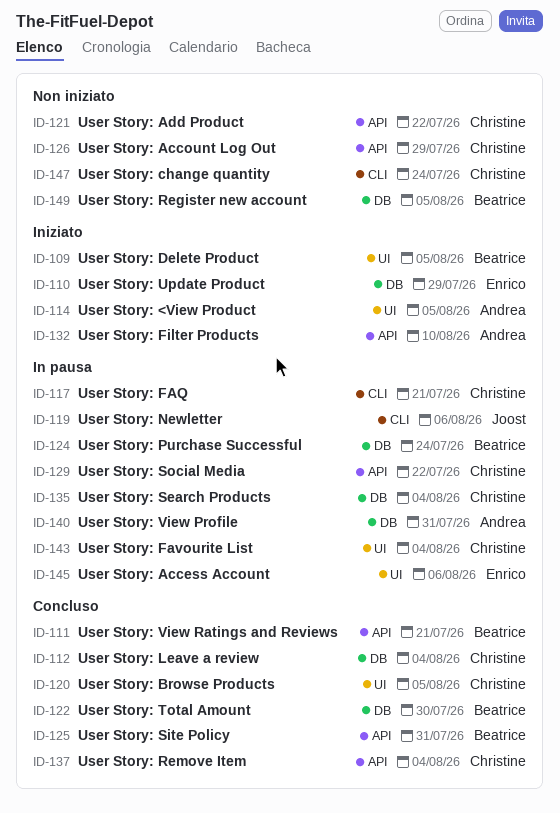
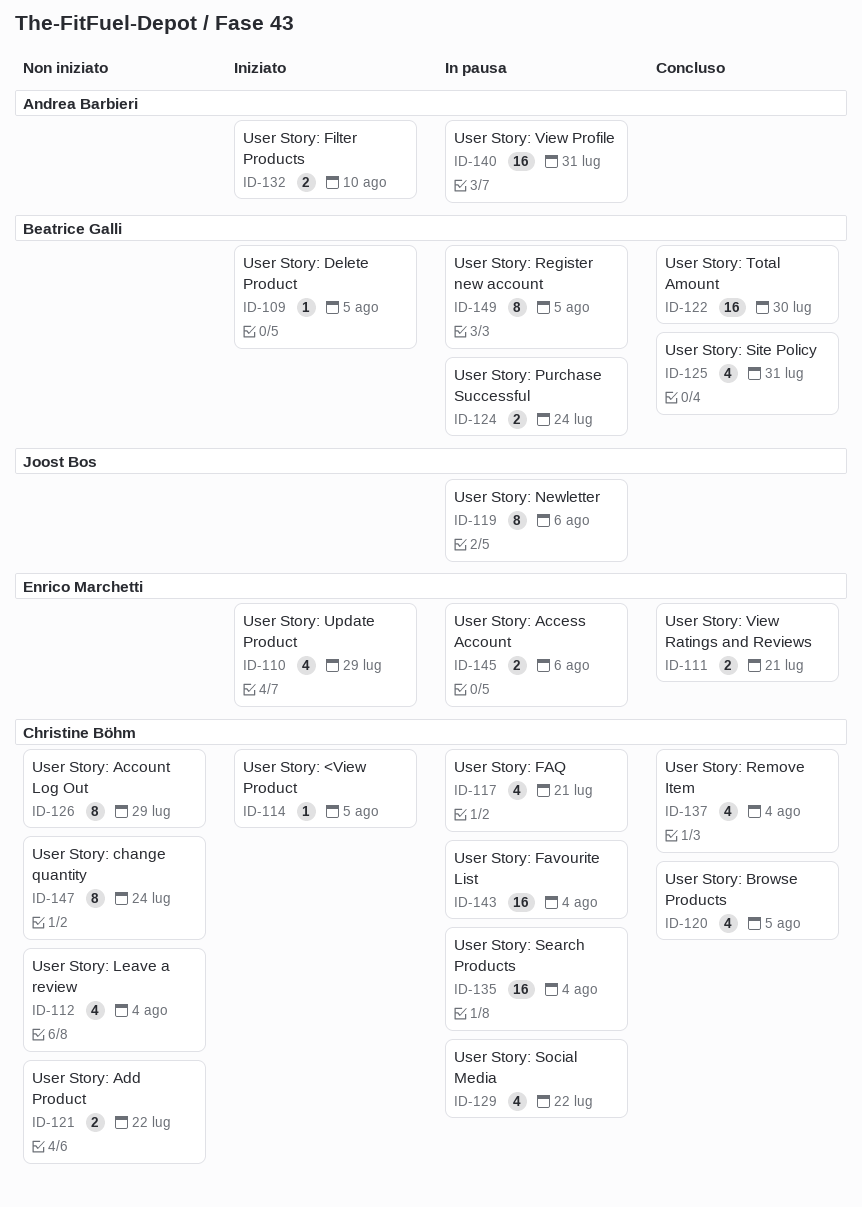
ID-111, owner: Beatrice Galli -> Enrico Marchetti
ID-112, status: Concluso -> Non iniziato
ID-114, owner: Andrea Barbieri -> Christine Böhm
ID-149, status: Non iniziato -> In pausa

